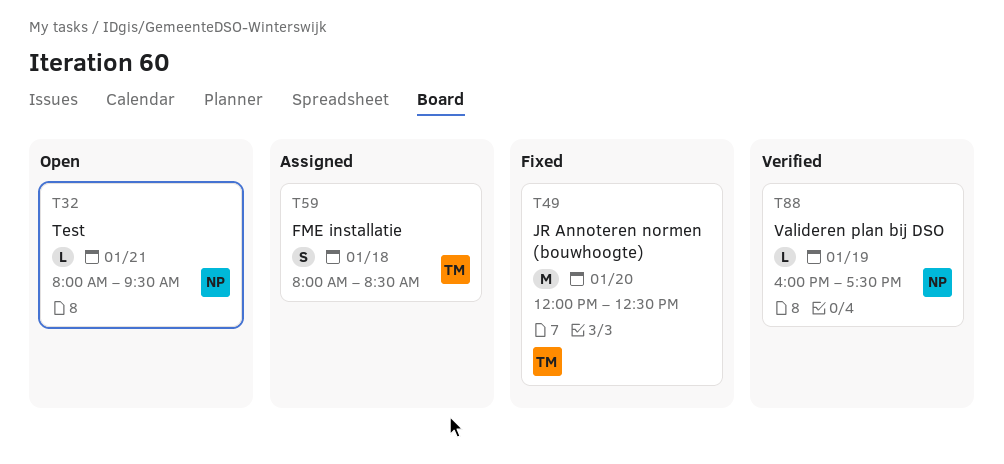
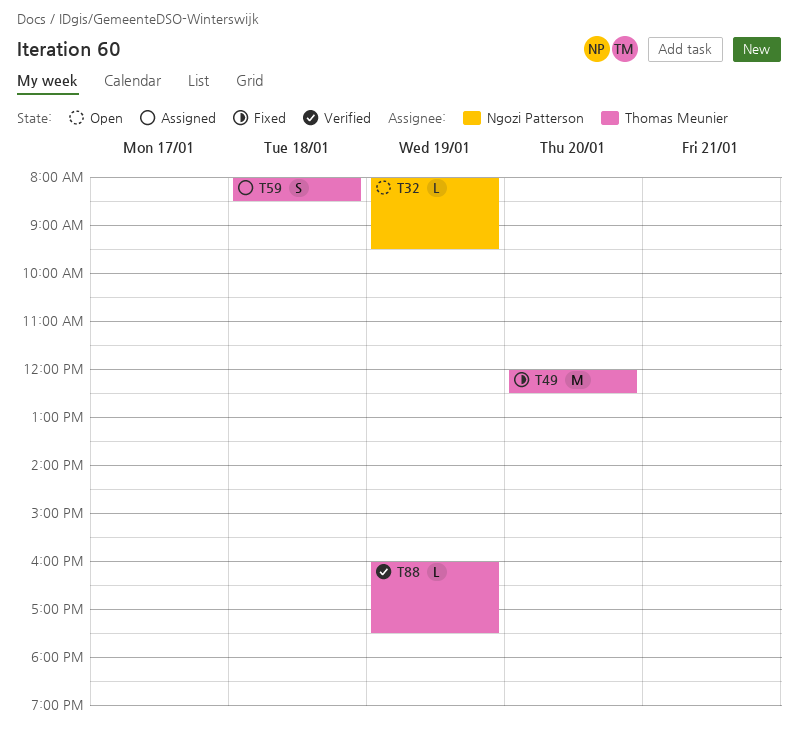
T32, day: Jan 21 -> Jan 19
T88, owner: Ngozi Patterson -> Thomas Meunier

